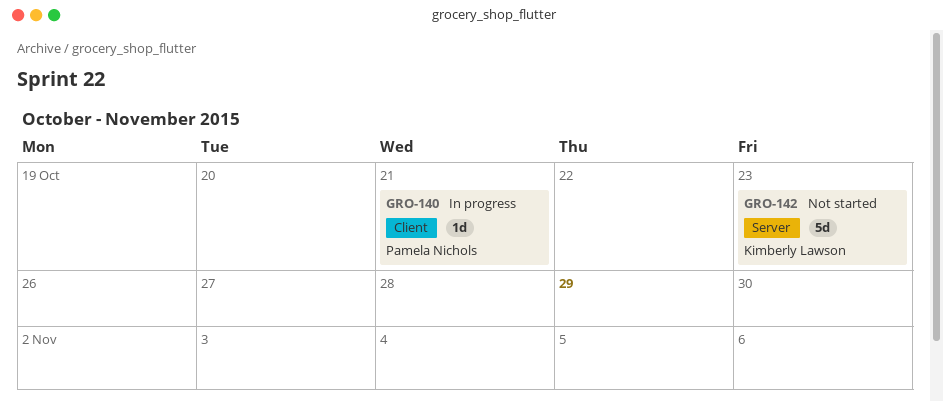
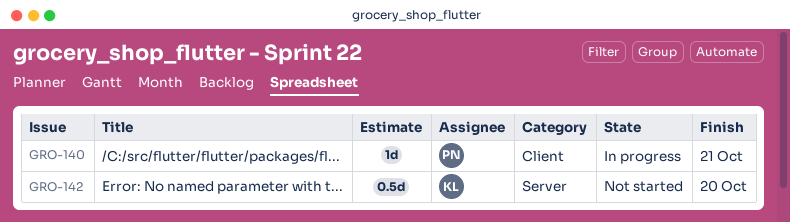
GRO-142, estimate: 5d -> 0.5d
GRO-142, due: Oct 23 -> Oct 20

